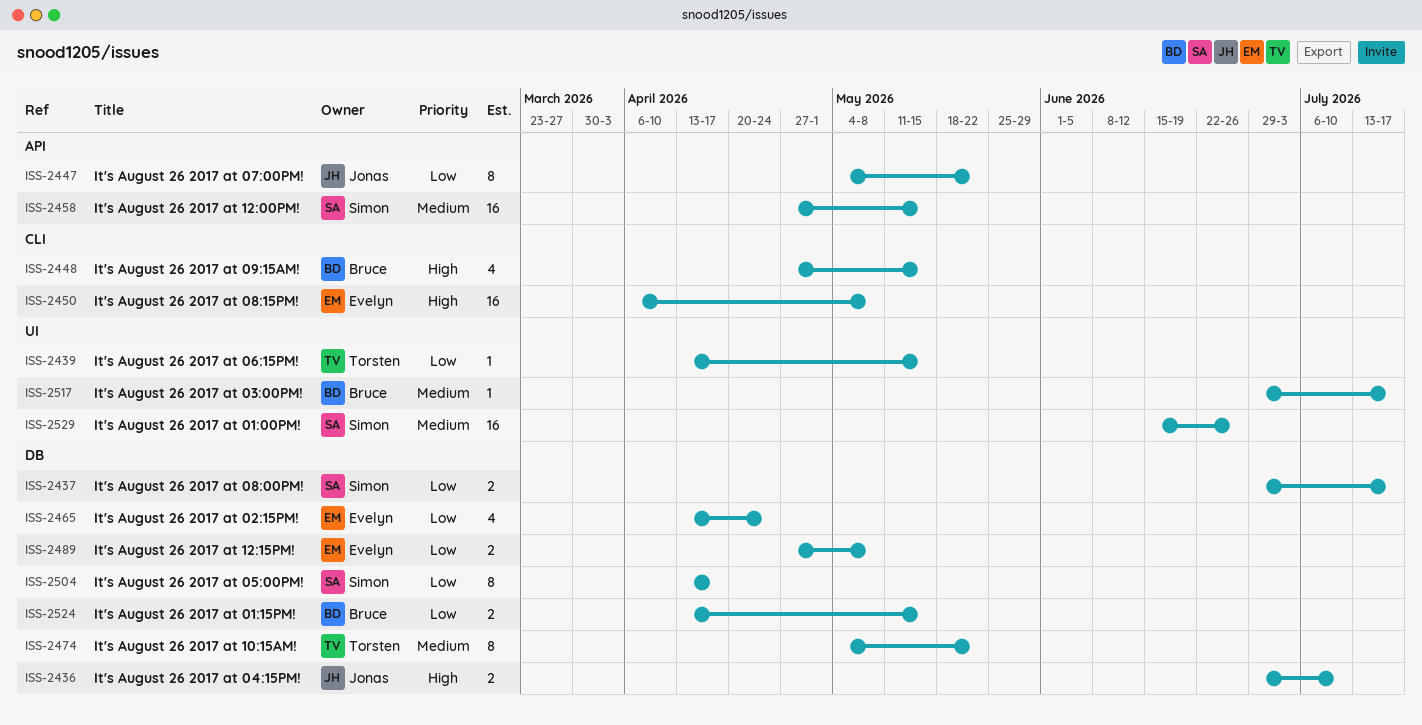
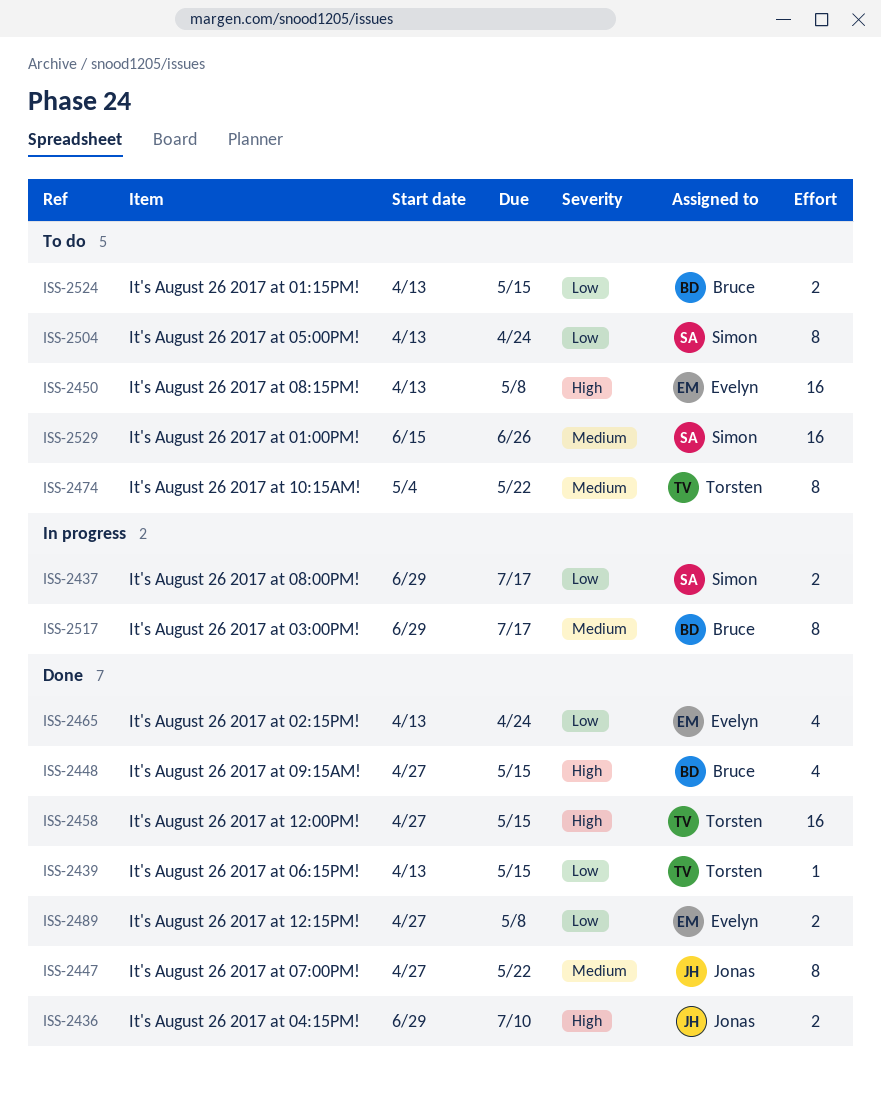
ISS-2447, priority: Low -> Medium
ISS-2447, start: May 4 -> Apr 27
ISS-2450, start: Apr 6 -> Apr 13
ISS-2458, owner: Simon -> Torsten
ISS-2458, priority: Medium -> High
ISS-2504, due: Apr 17 -> Apr 24
ISS-2517, estimate: 1 -> 8

